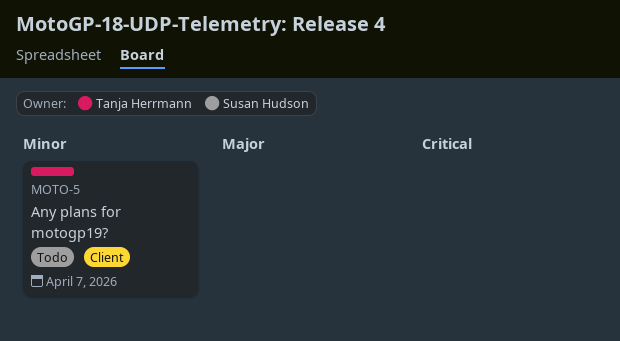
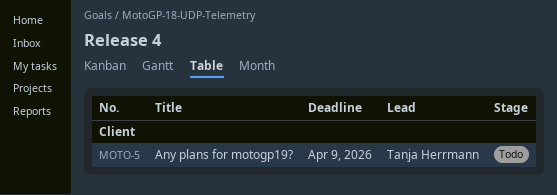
MOTO-5, due: Apr 7 -> Apr 9

